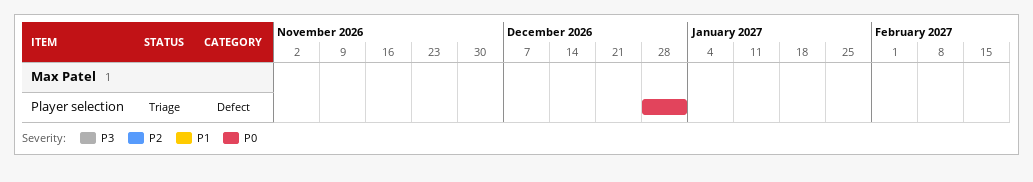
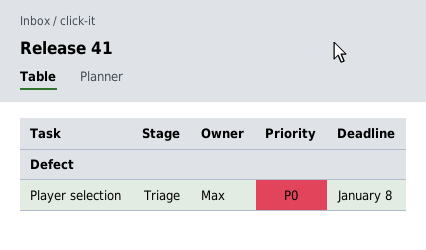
Player selection, due: Jan 1 -> Jan 8

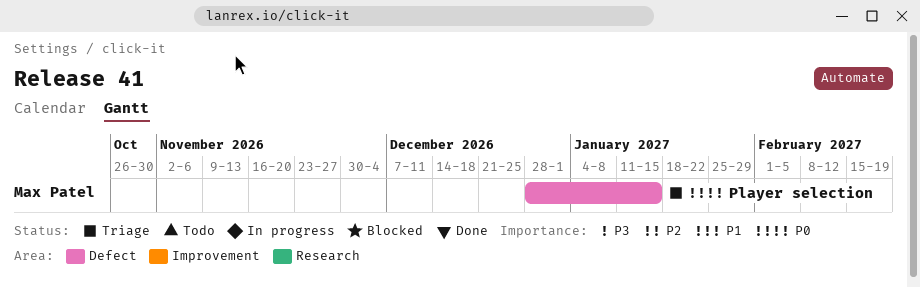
Player selection, due: Jan 8 -> Jan 15

